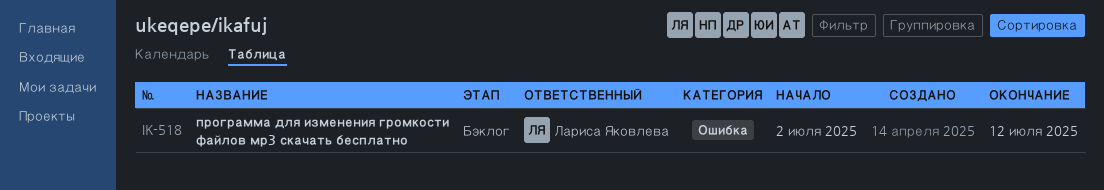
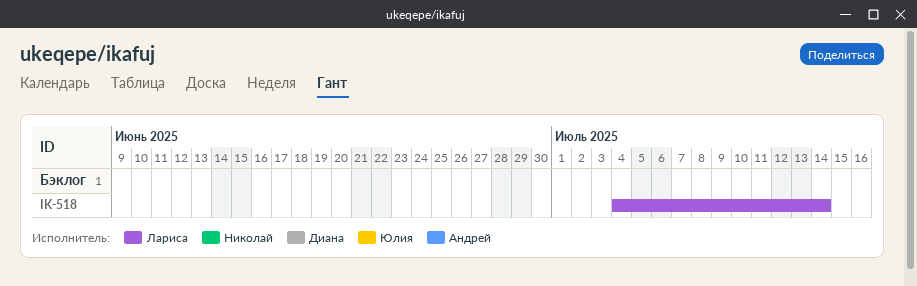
IK-518, start: Jul 2 -> Jul 4
IK-518, due: Jul 12 -> Jul 14

